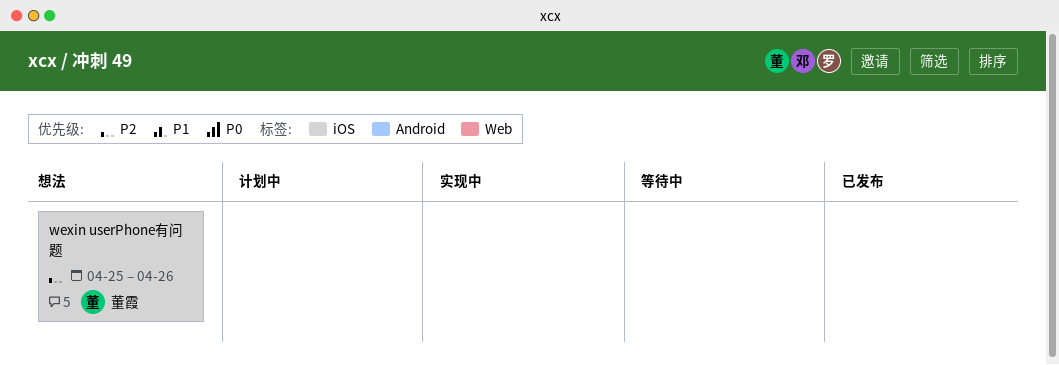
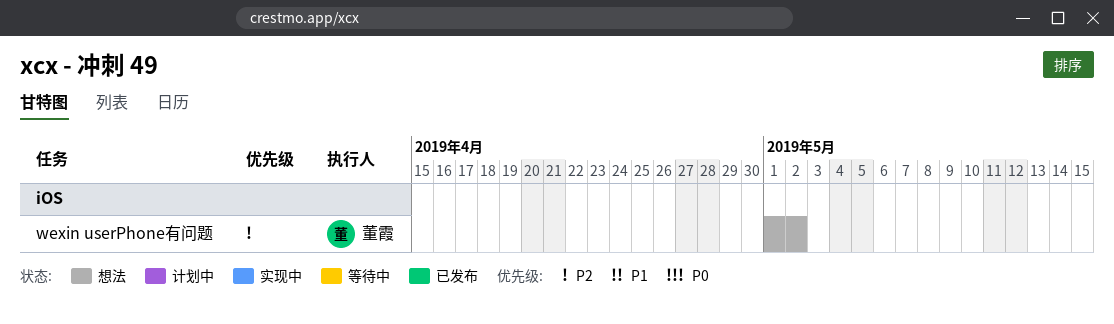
wexin userPhone有问题, start: Apr 25 -> May 1
wexin userPhone有问题, due: Apr 26 -> May 2

